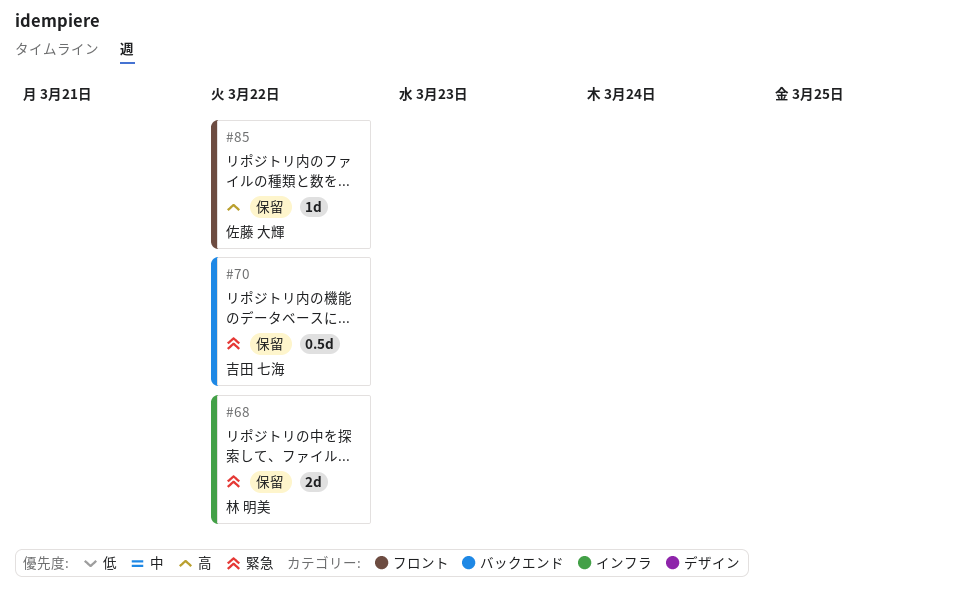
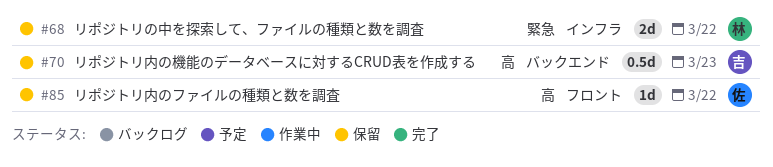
#70, priority: 緊急 -> 高
#70, due: Mar 22 -> Mar 23

